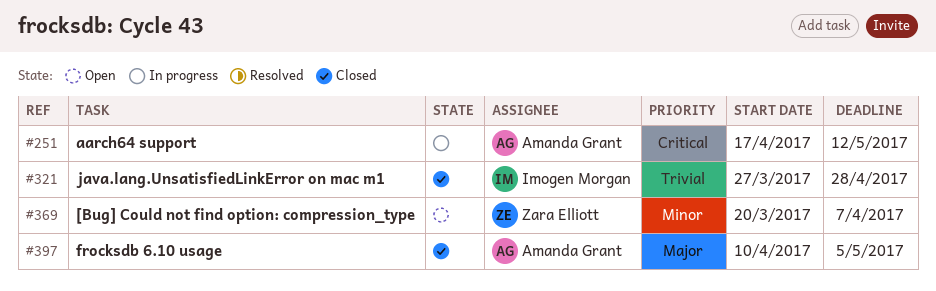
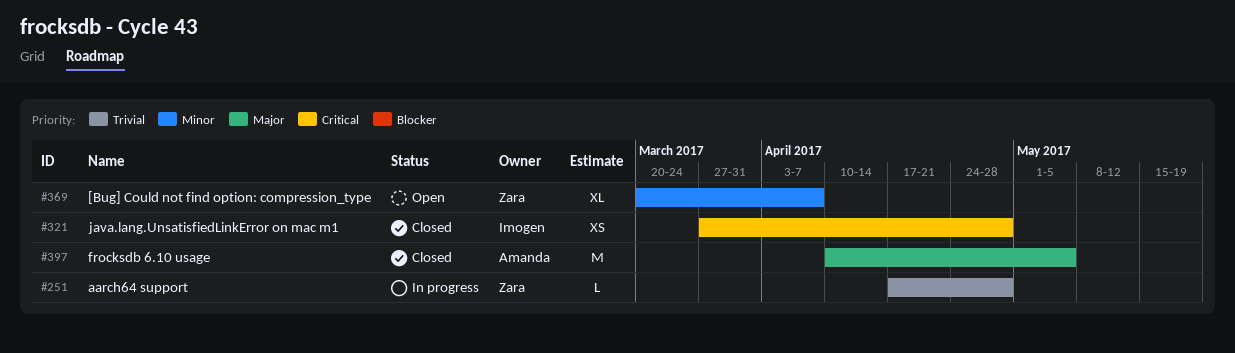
#251, owner: Amanda Grant -> Zara Elliott
#251, priority: Critical -> Trivial
#251, due: May 12 -> Apr 28
#321, priority: Trivial -> Critical

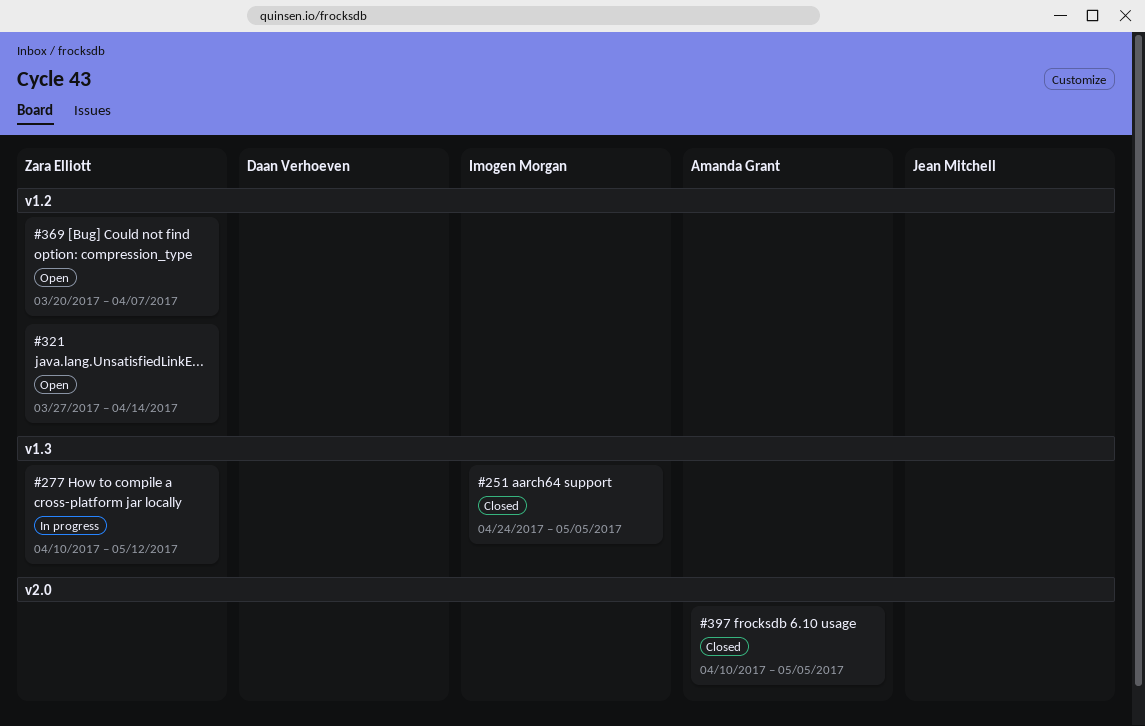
#251, status: In progress -> Closed
#251, owner: Zara Elliott -> Imogen Morgan
#251, start: Apr 17 -> Apr 24
#251, due: Apr 28 -> May 5
#277: none -> present
#321, status: Closed -> Open
#321, owner: Imogen Morgan -> Zara Elliott
#321, due: Apr 28 -> Apr 14

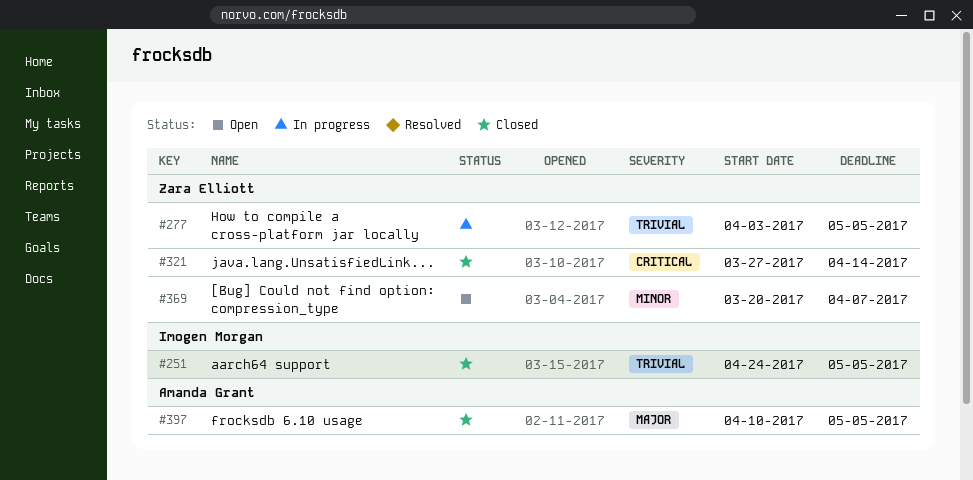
#277, start: Apr 10 -> Apr 3
#277, due: May 12 -> May 5
#321, status: Open -> Closed

